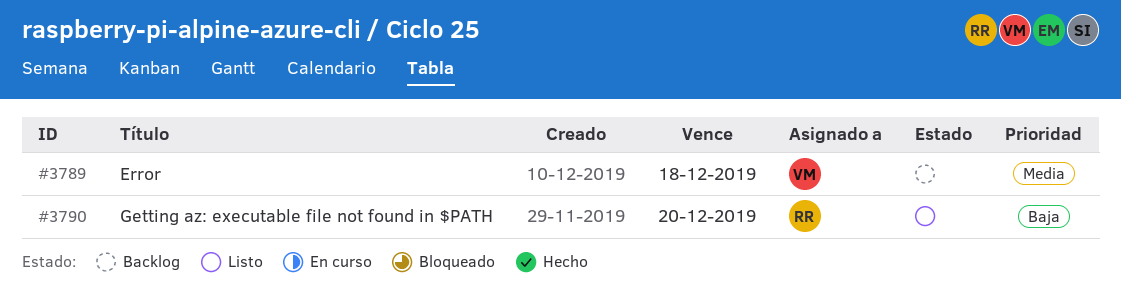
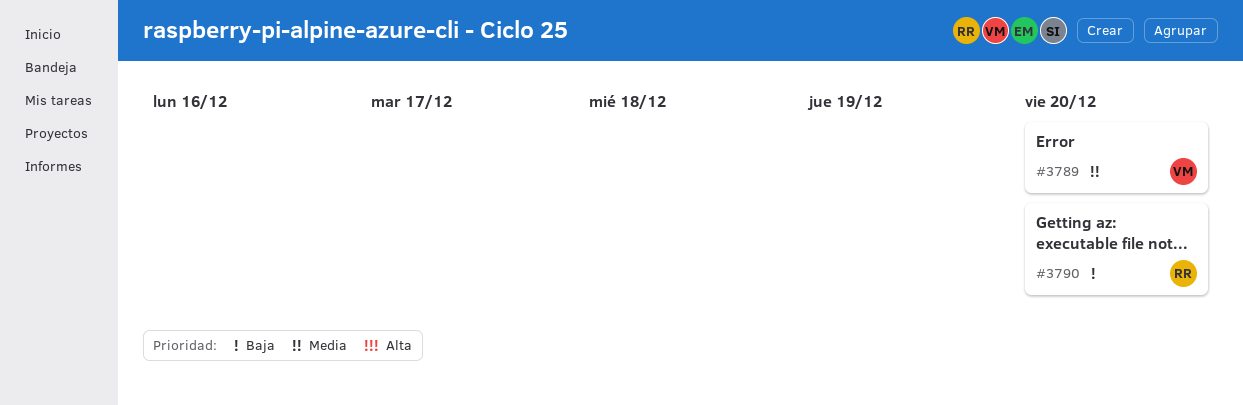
#3789, due: Dec 18 -> Dec 20

